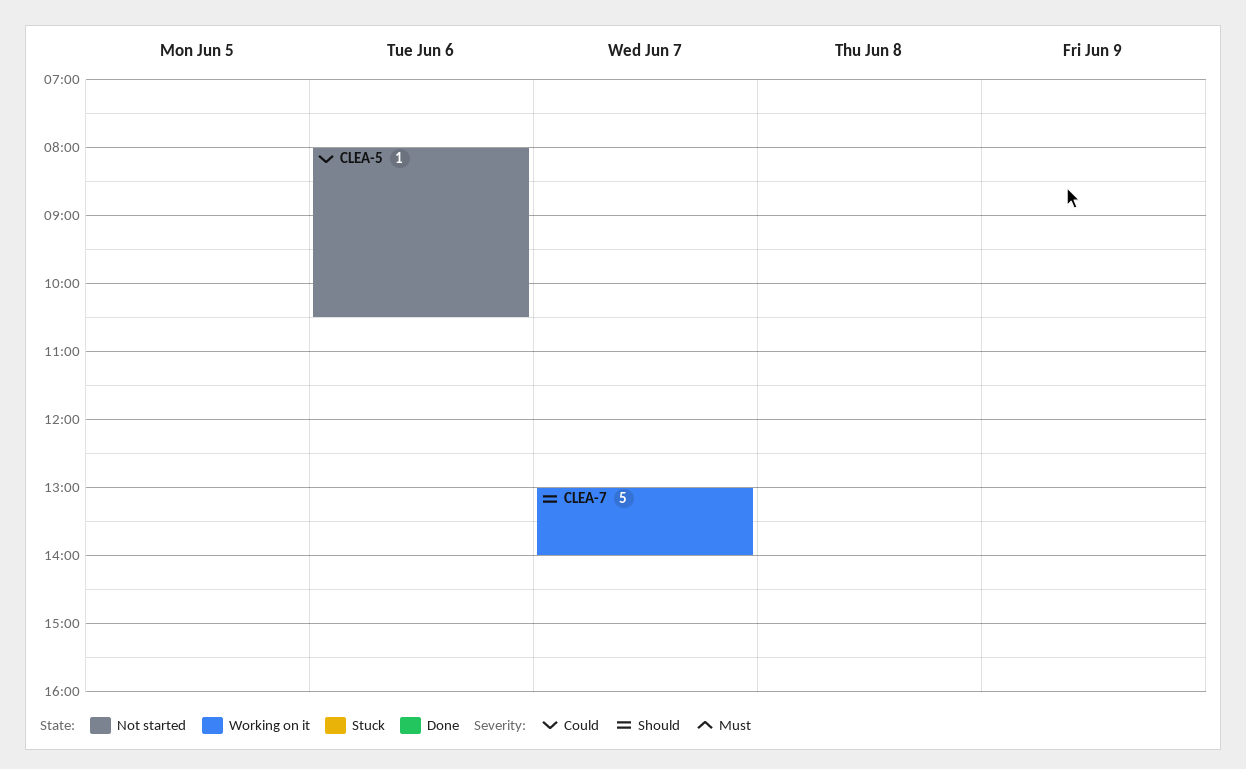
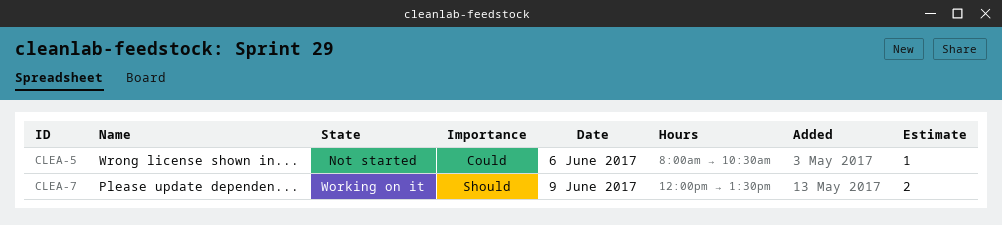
CLEA-7, estimate: 5 -> 2
CLEA-7, day: Jun 7 -> Jun 9
CLEA-7, begins: 13:00 -> 12:00
CLEA-7, ends: 14:00 -> 13:30

